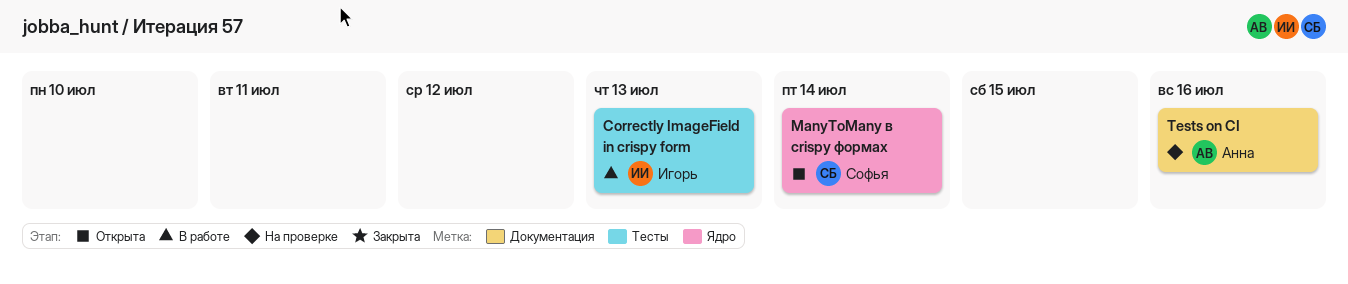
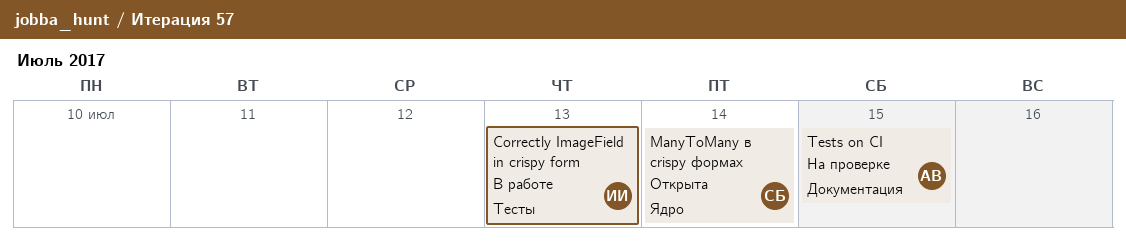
Tests on CI, due: Jul 16 -> Jul 15

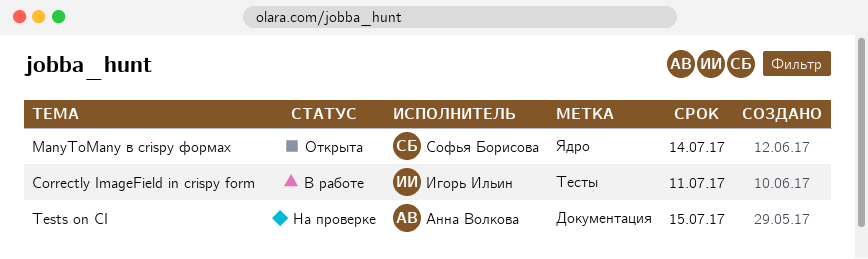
Correctly ImageField in crispy form, due: Jul 13 -> Jul 11

